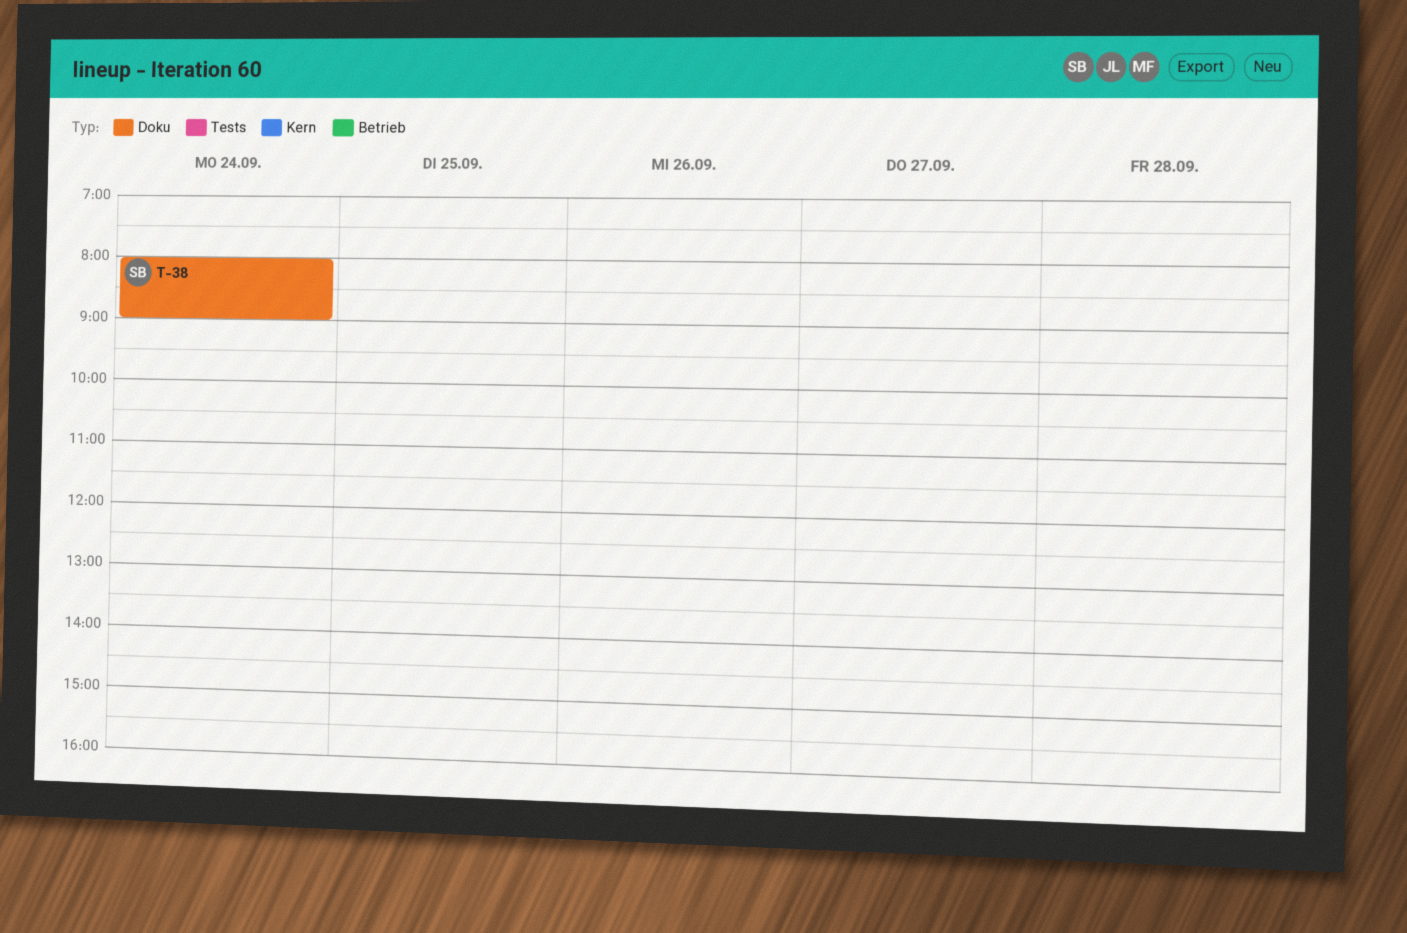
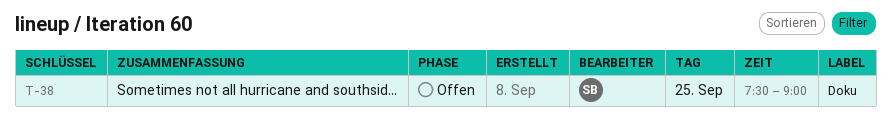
T-38, day: Sep 24 -> Sep 25
T-38, begins: 08:00 -> 07:30

